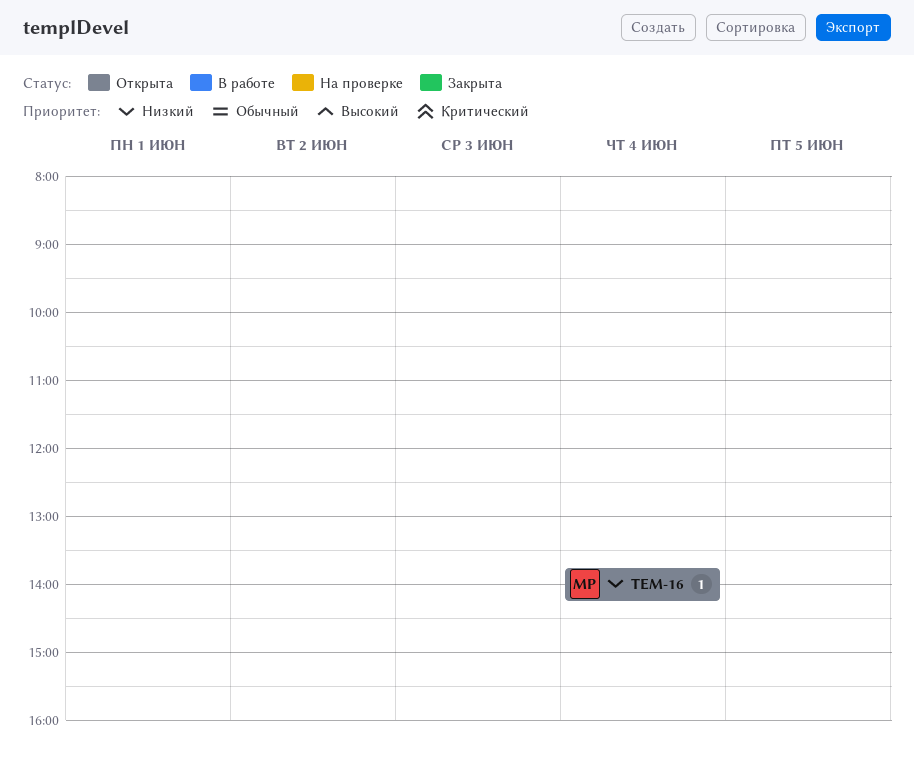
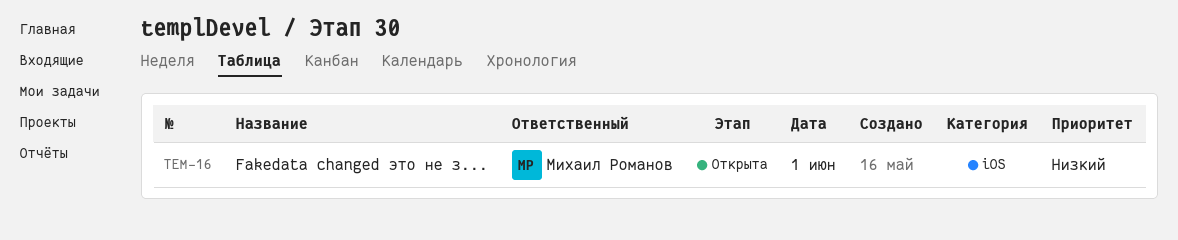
TEM-16, day: Jun 4 -> Jun 1

